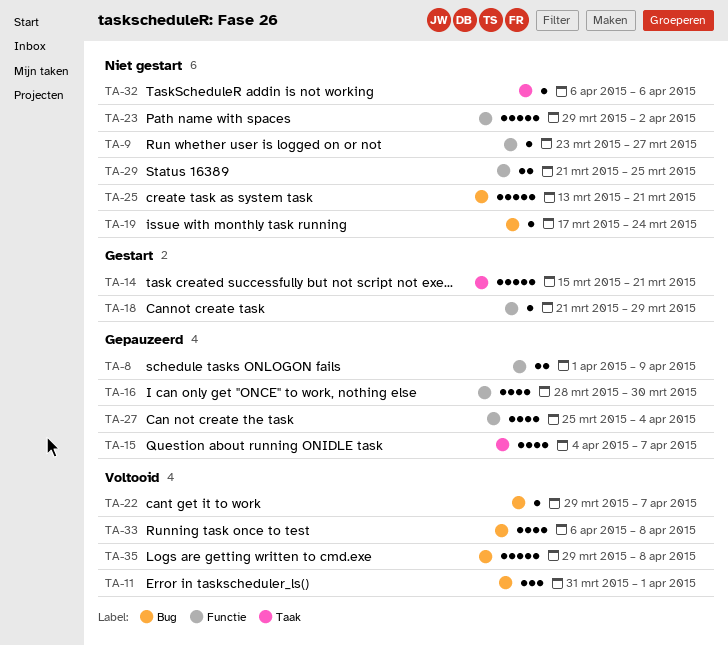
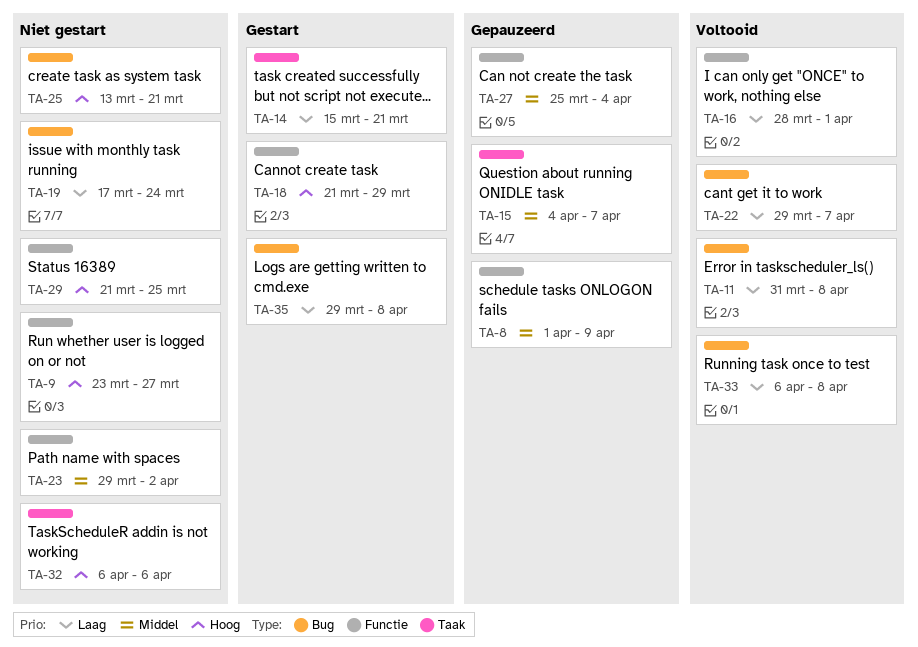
TA-11, due: Apr 1 -> Apr 8
TA-16, status: Gepauzeerd -> Voltooid
TA-16, due: Mar 30 -> Apr 1
TA-35, status: Voltooid -> Gestart

